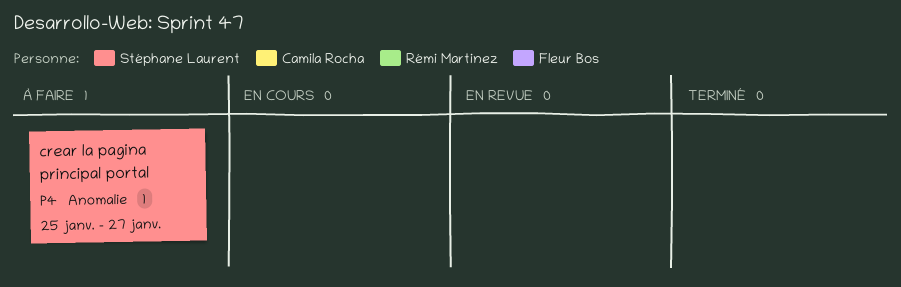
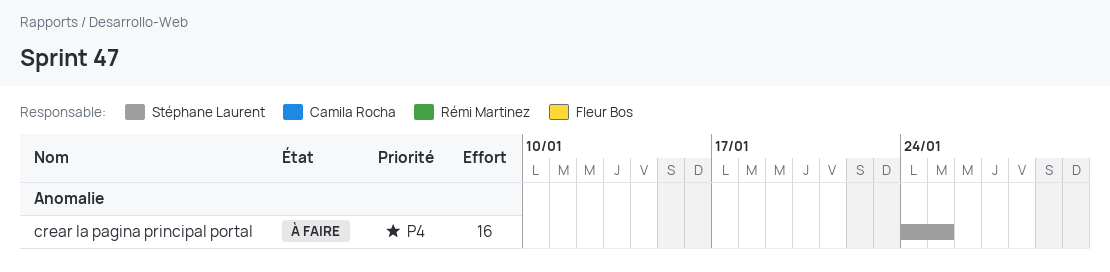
crear la pagina principal portal, estimate: 1 -> 16
crear la pagina principal portal, start: Jan 25 -> Jan 24
crear la pagina principal portal, due: Jan 27 -> Jan 25

